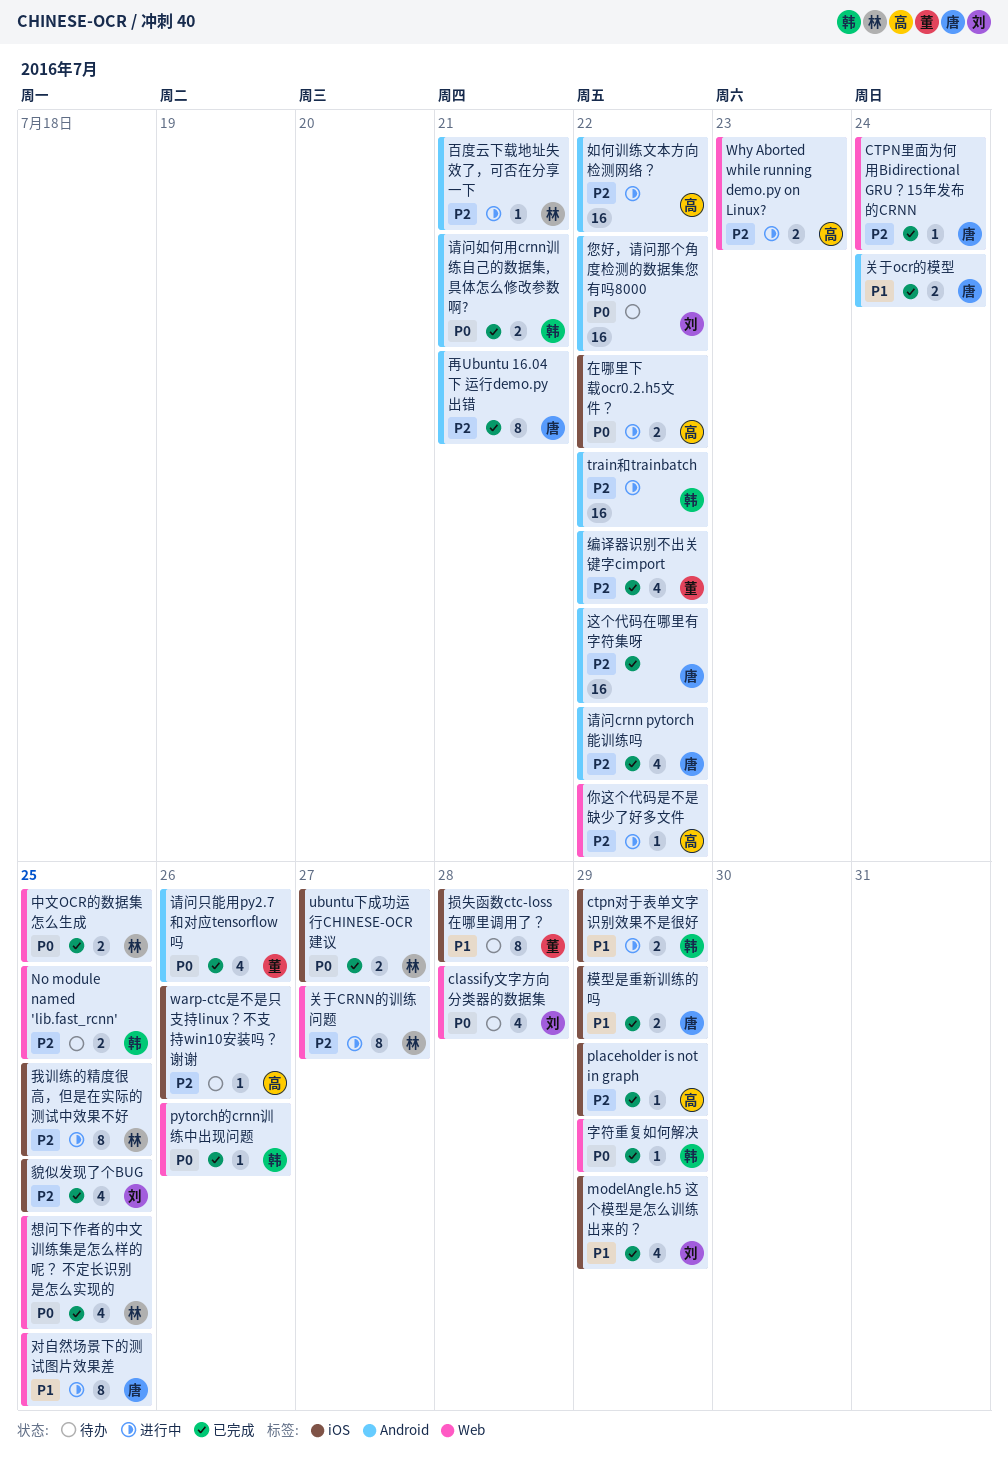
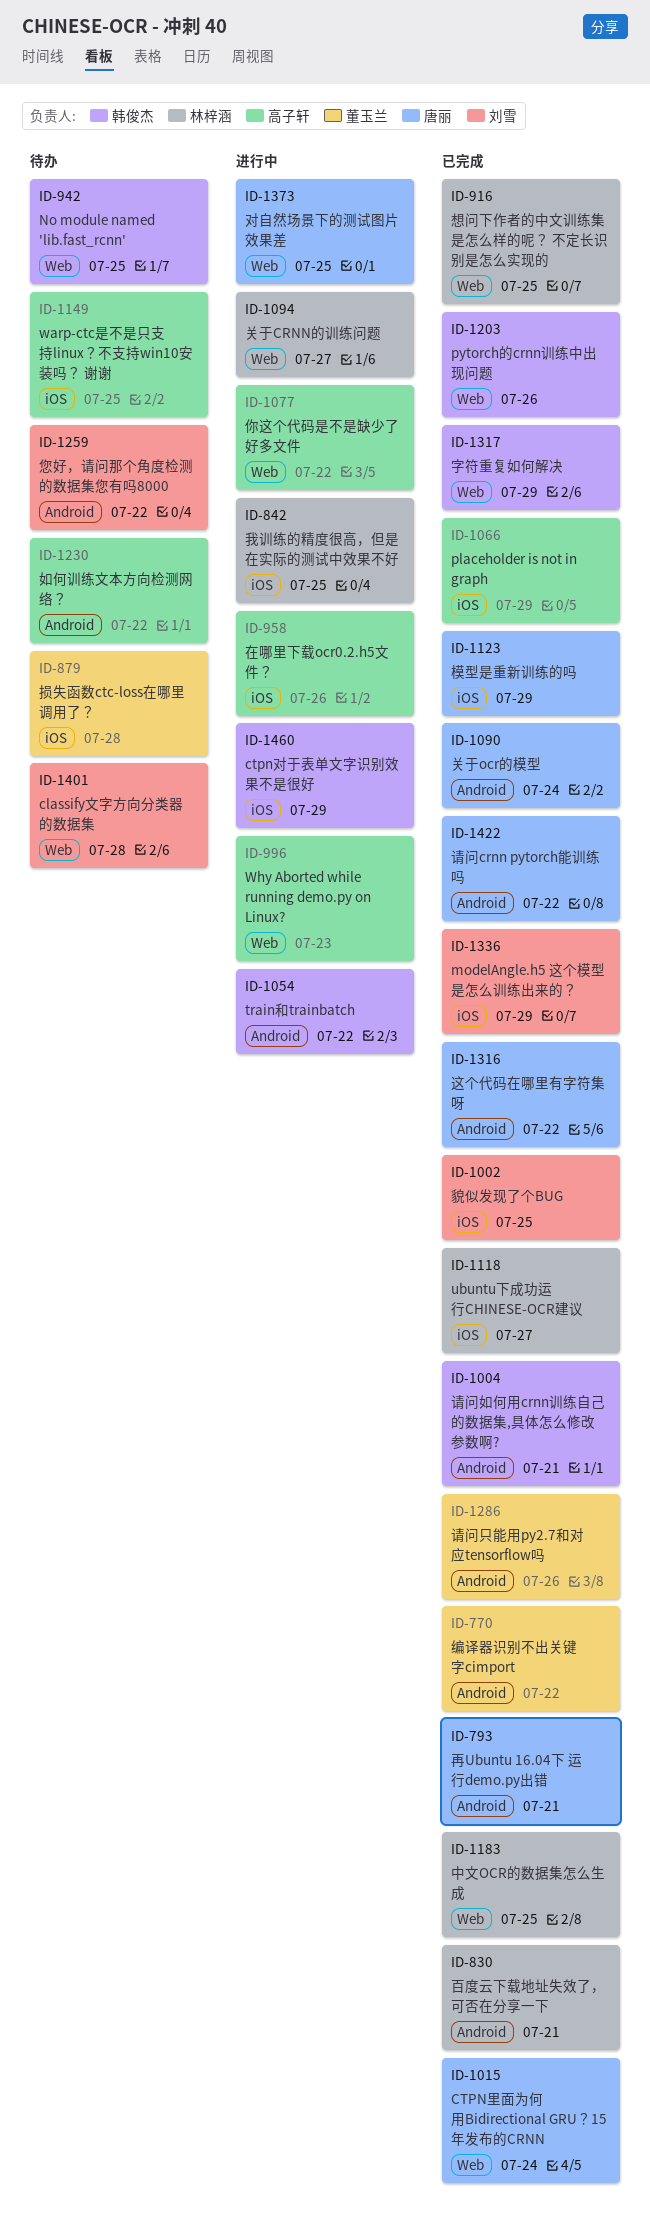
warp-ctc是不是只支持linux？不支持win10安装吗？ 谢谢, due: Jul 26 -> Jul 25
在哪里下载ocr0.2.h5文件？, due: Jul 22 -> Jul 26
如何训练文本方向检测网络？, status: 进行中 -> 待办
百度云下载地址失效了，可否在分享一下, status: 进行中 -> 已完成

